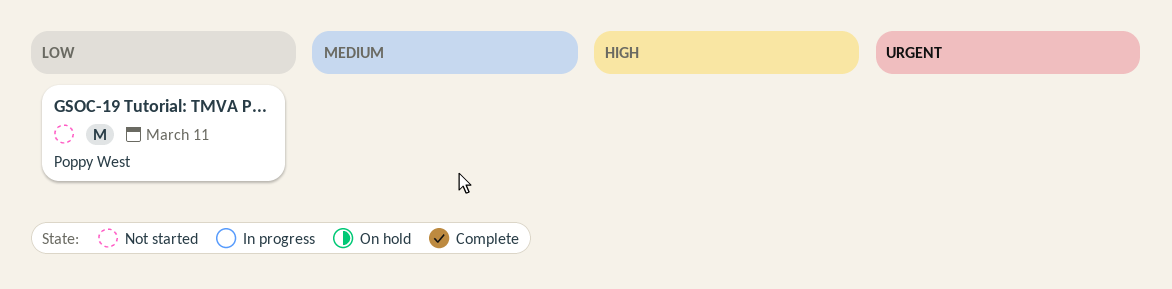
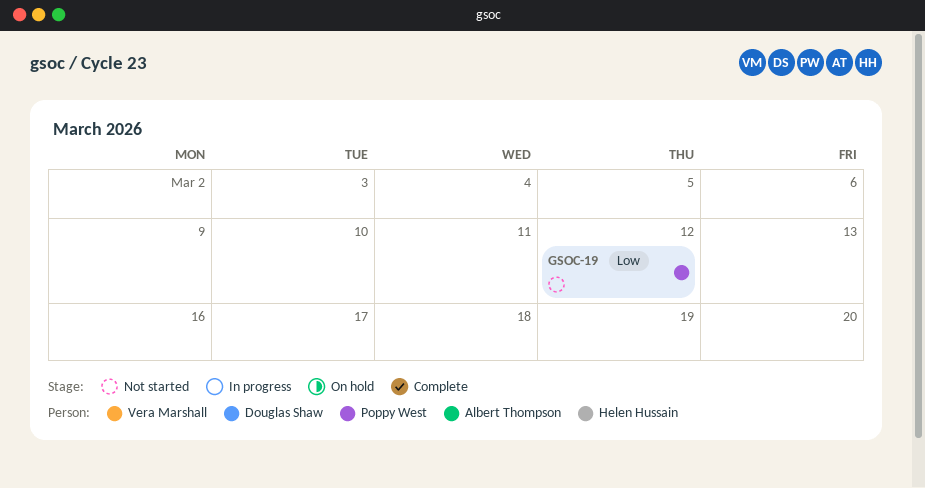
GSOC-19, due: Mar 11 -> Mar 12

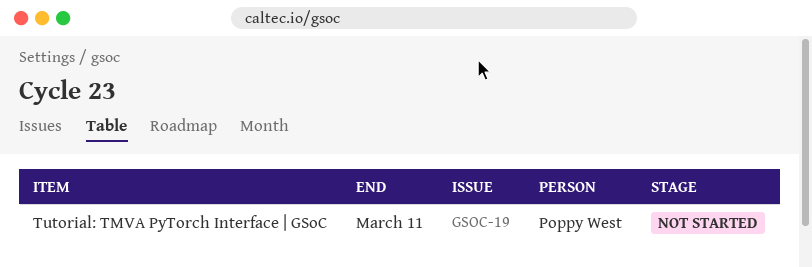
GSOC-19, due: Mar 12 -> Mar 11

